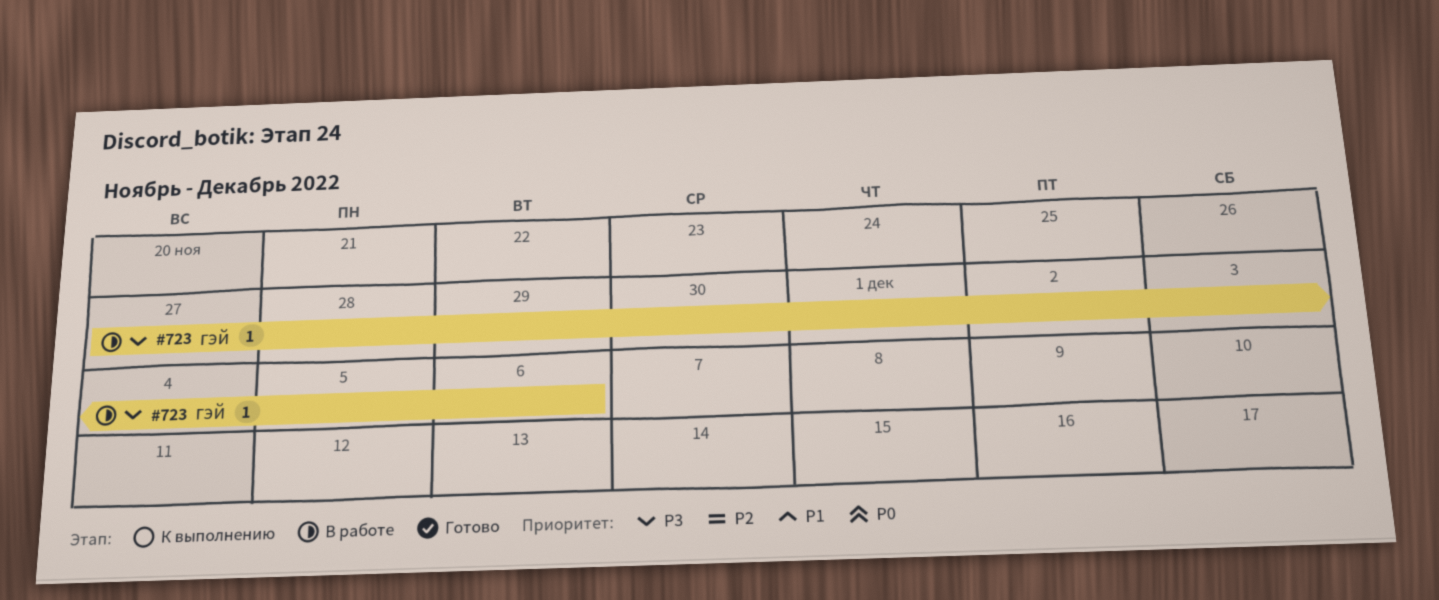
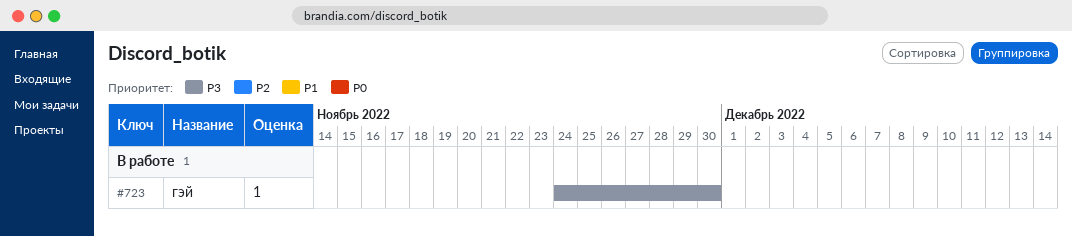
#723, start: Nov 27 -> Nov 24
#723, due: Dec 6 -> Nov 30

